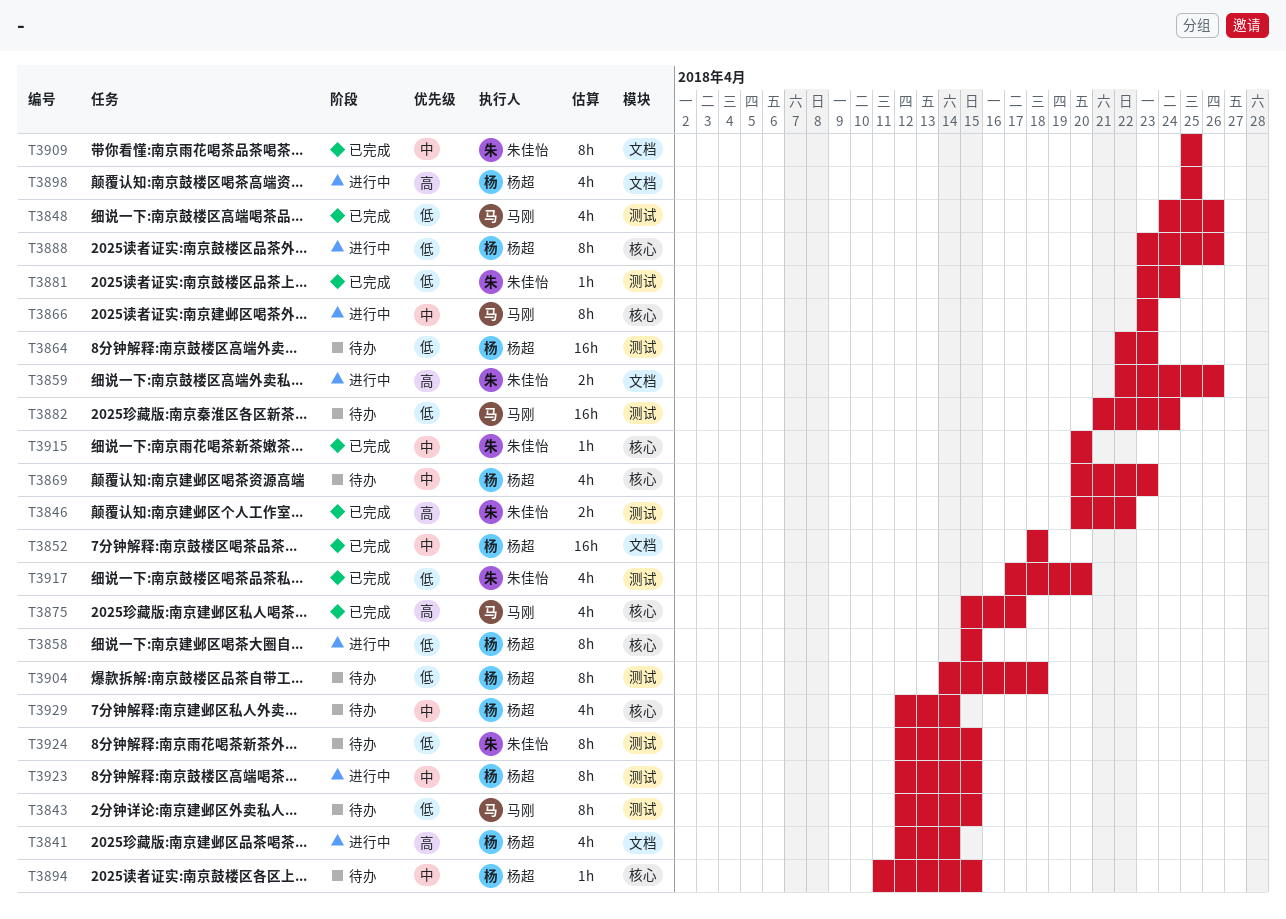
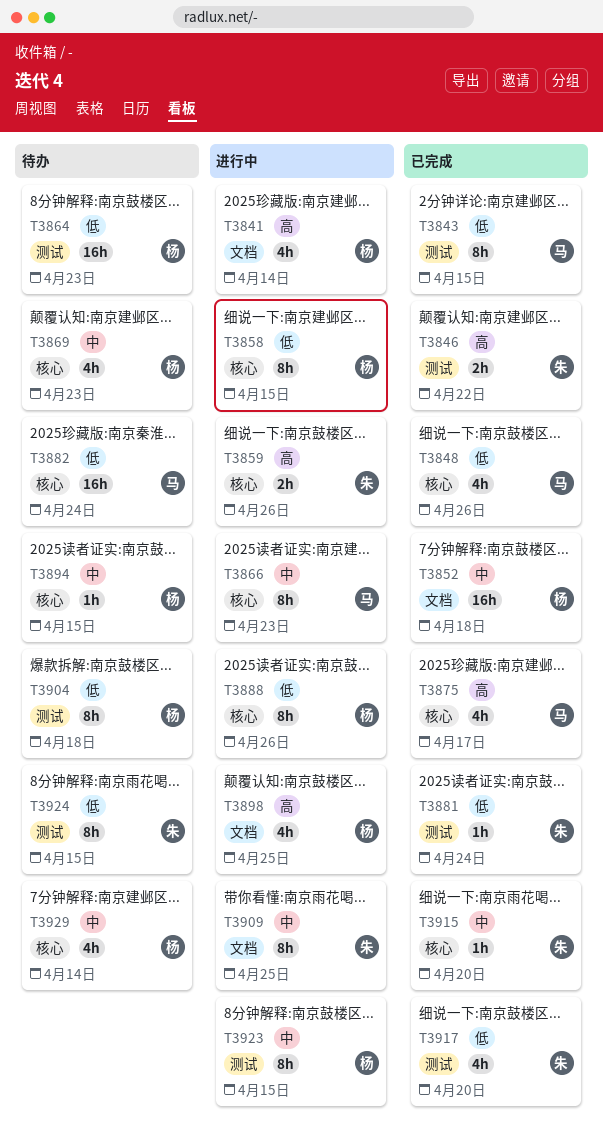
T3843, status: 待办 -> 已完成
T3848, label: 测试 -> 核心
T3859, label: 文档 -> 核心
T3882, label: 测试 -> 核心
T3909, status: 已完成 -> 进行中

